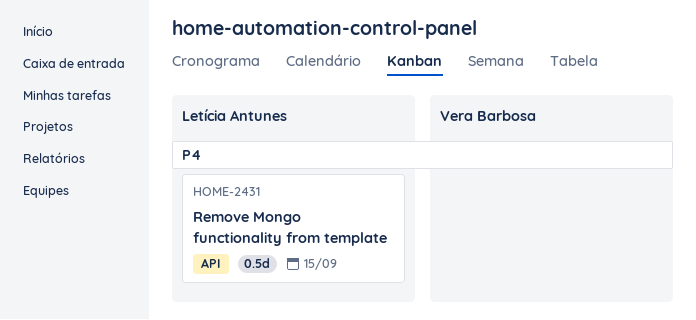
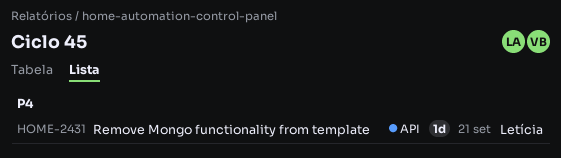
HOME-2431, estimate: 0.5d -> 1d
HOME-2431, due: Sep 15 -> Sep 21

